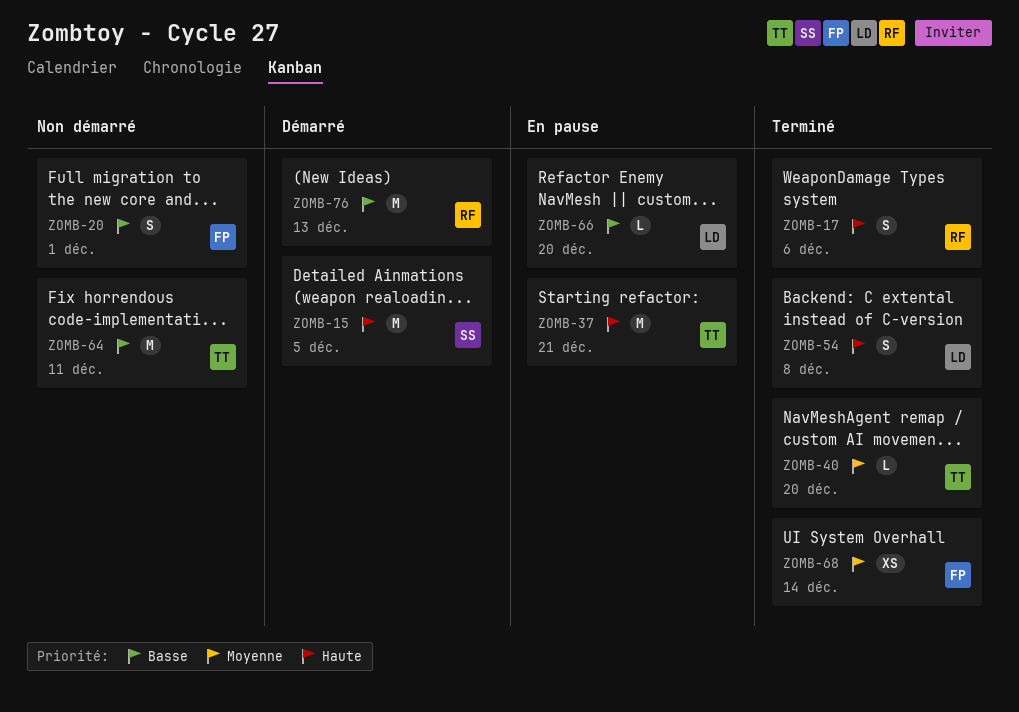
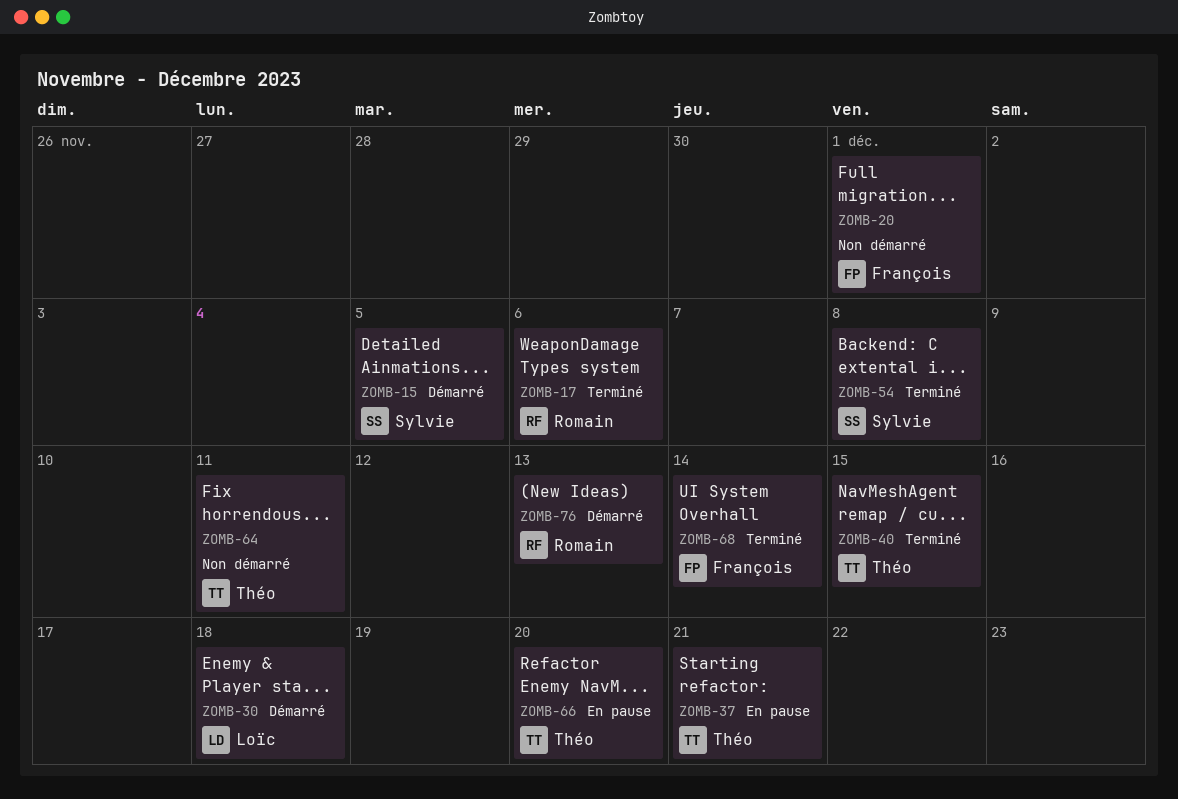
ZOMB-30: none -> present
ZOMB-40, due: Dec 20 -> Dec 15
ZOMB-54, owner: Loïc -> Sylvie
ZOMB-66, owner: Loïc -> Théo

